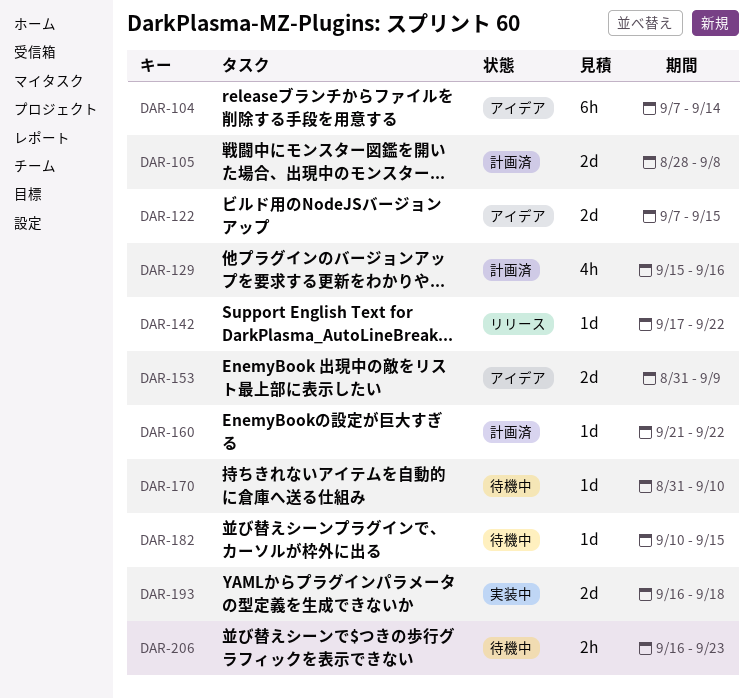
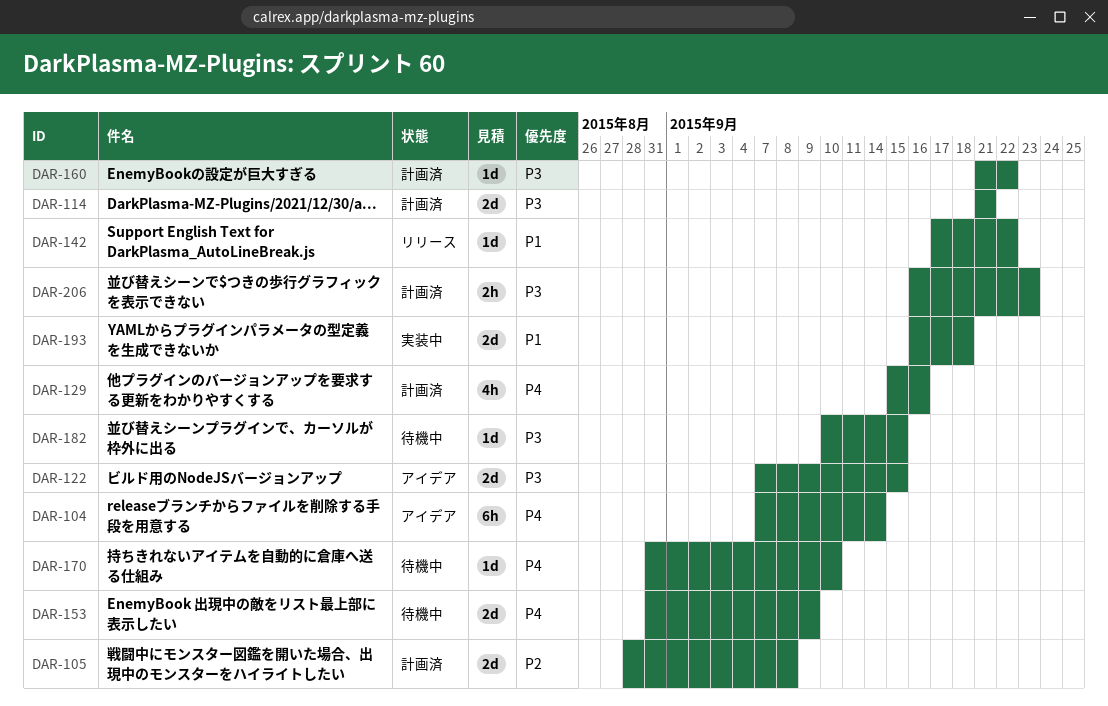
DAR-114: none -> present
DAR-153, status: アイデア -> 待機中
DAR-206, status: 待機中 -> 計画済

